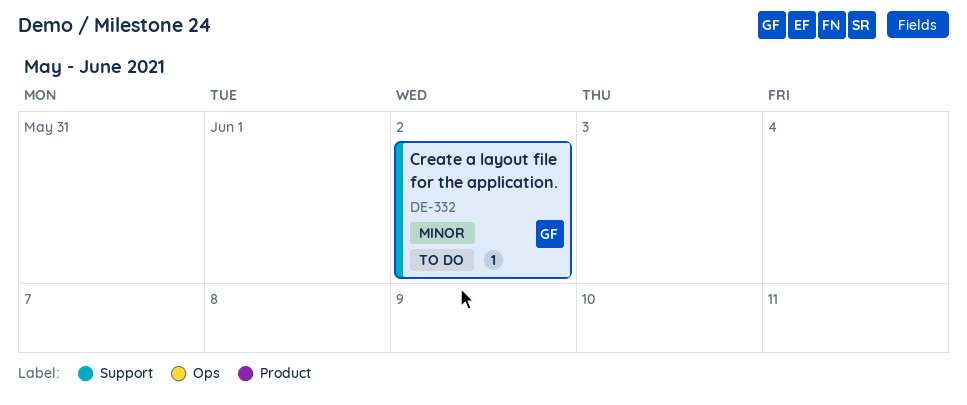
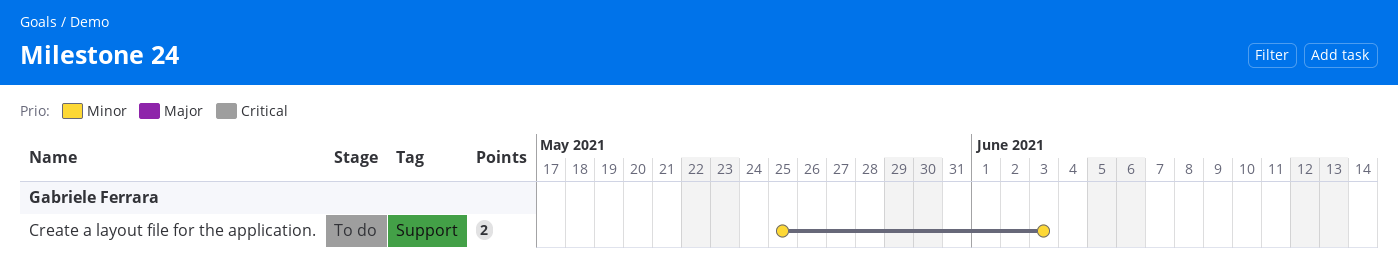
Create a layout file for the application., estimate: 1 -> 2
Create a layout file for the application., due: Jun 2 -> Jun 3

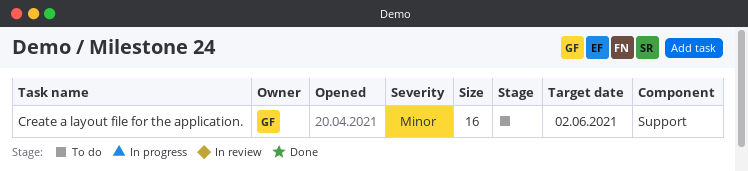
Create a layout file for the application., estimate: 2 -> 16
Create a layout file for the application., due: Jun 3 -> Jun 2

